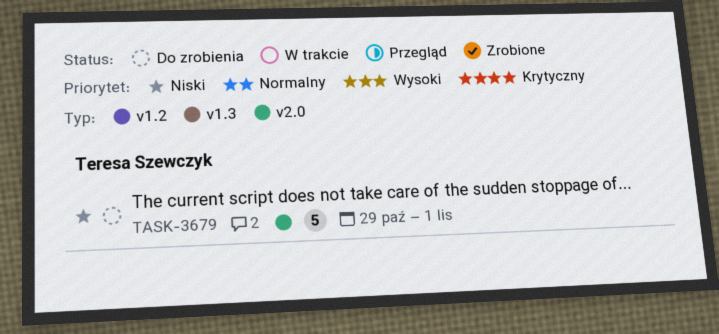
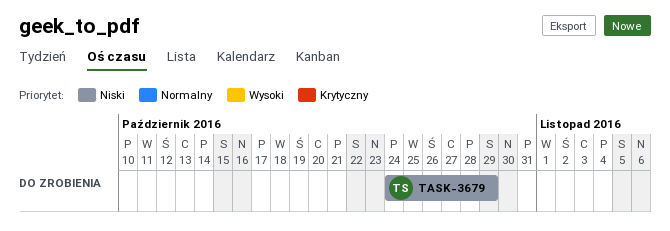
TASK-3679, start: Oct 29 -> Oct 24
TASK-3679, due: Nov 1 -> Oct 29

